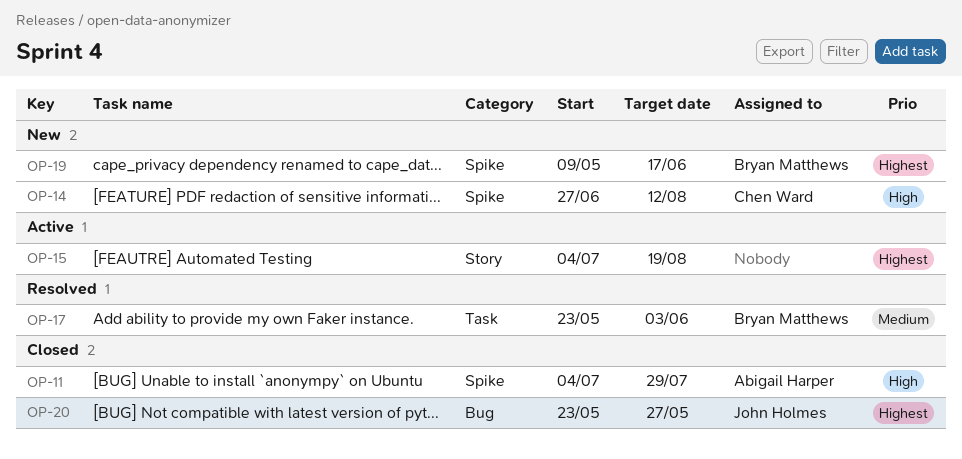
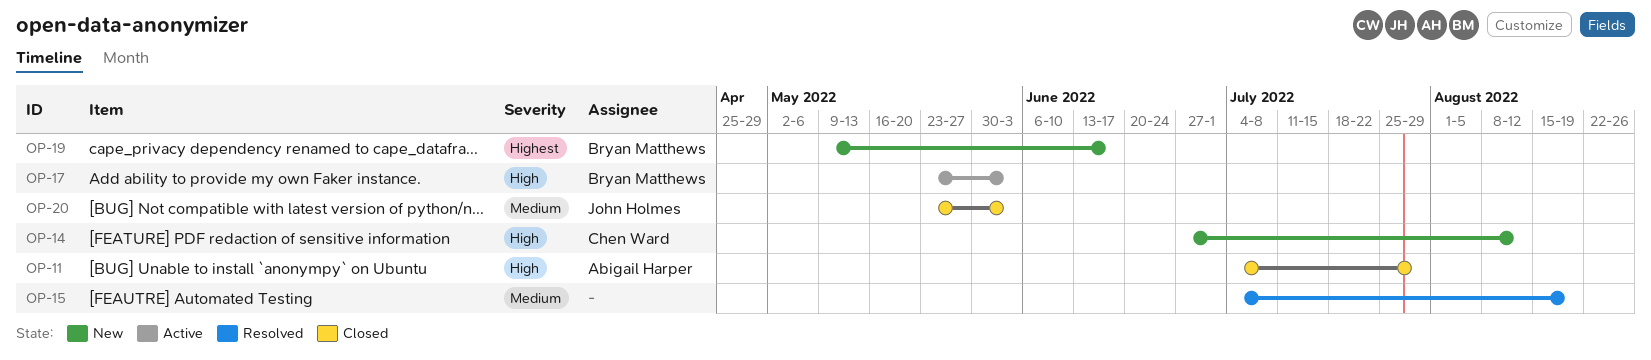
OP-15, status: Active -> Resolved
OP-15, priority: Highest -> Medium
OP-17, status: Resolved -> Active
OP-17, priority: Medium -> High
OP-20, priority: Highest -> Medium
OP-20, due: May 27 -> Jun 3

